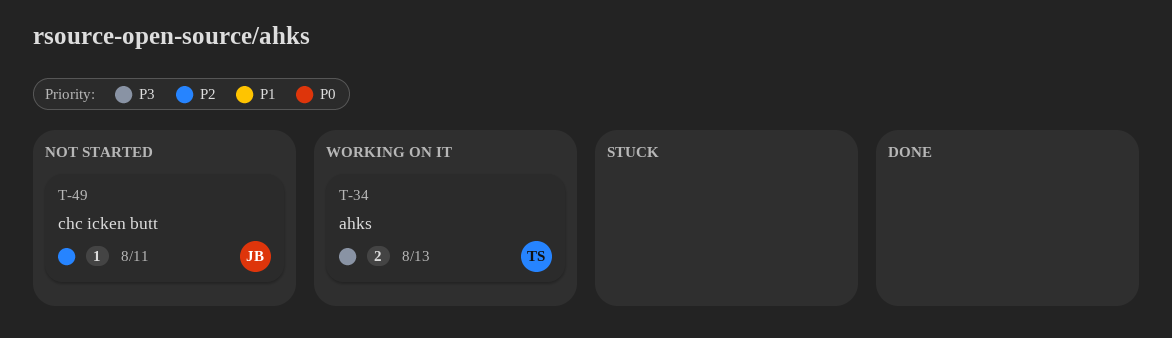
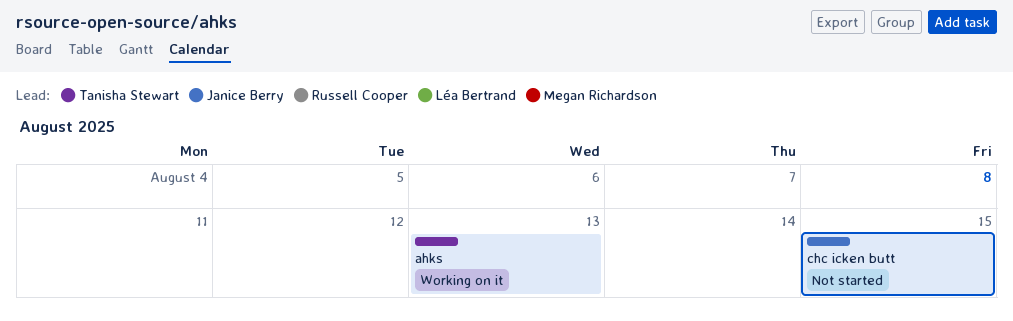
chc icken butt, due: Aug 11 -> Aug 15

